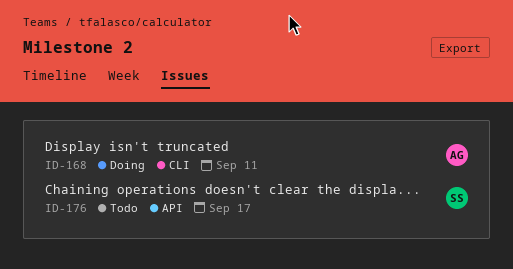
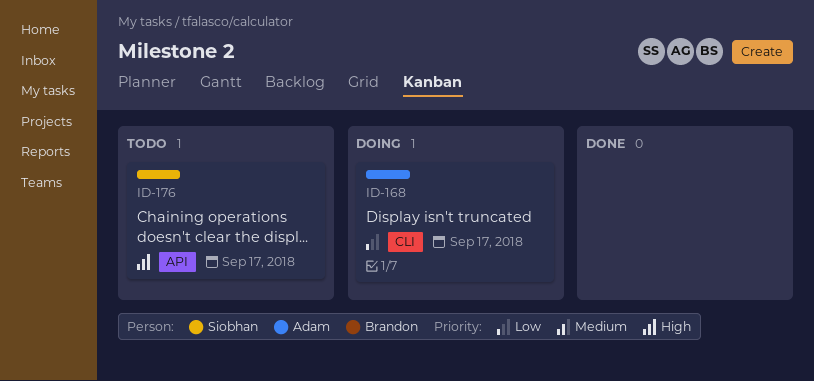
ID-168, due: Sep 11 -> Sep 17

